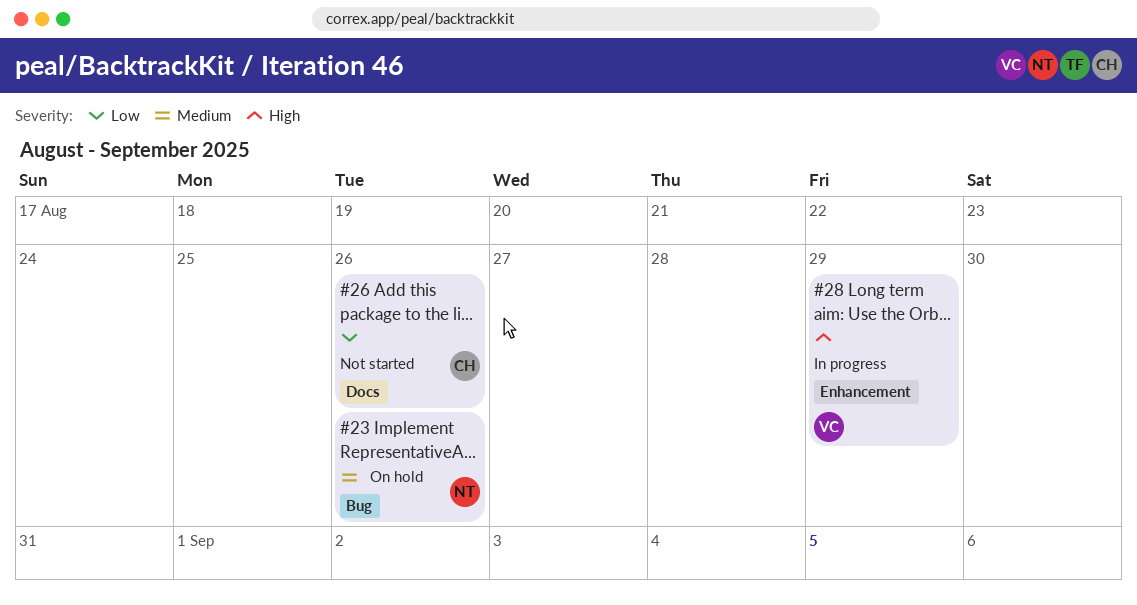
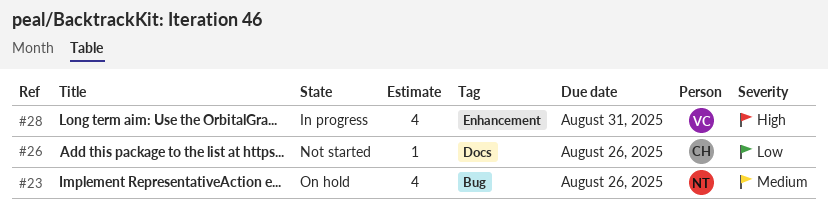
#28, due: Aug 29 -> Aug 31

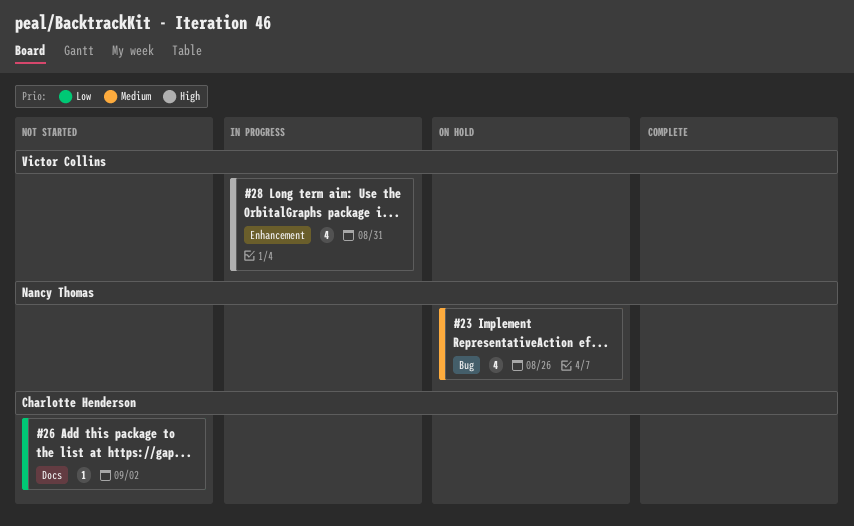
#26, due: Aug 26 -> Sep 2

